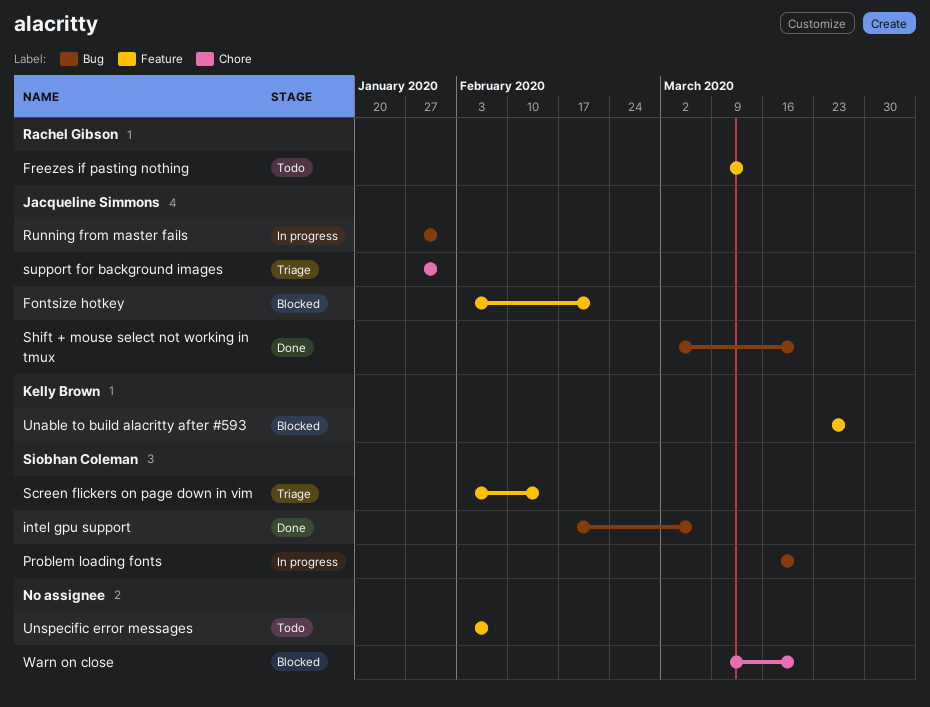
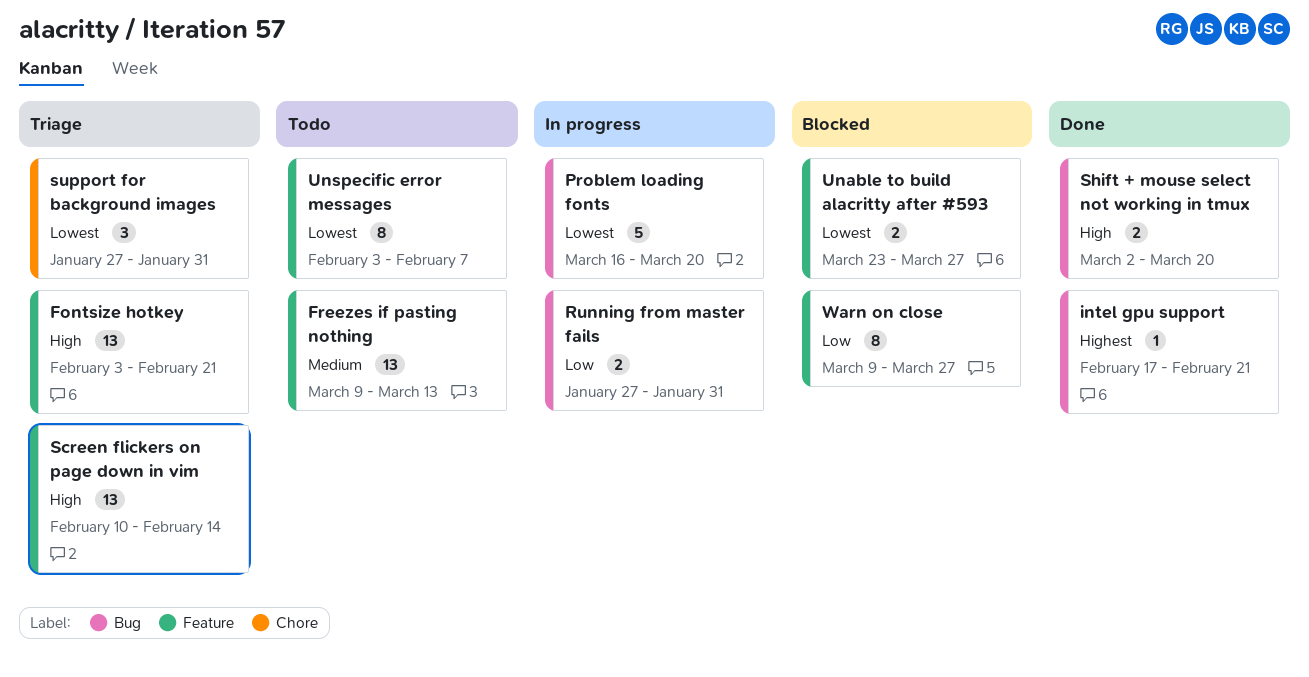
Fontsize hotkey, status: Blocked -> Triage
intel gpu support, due: Mar 6 -> Feb 21
Screen flickers on page down in vim, start: Feb 3 -> Feb 10
Warn on close, label: Chore -> Feature
Warn on close, due: Mar 20 -> Mar 27

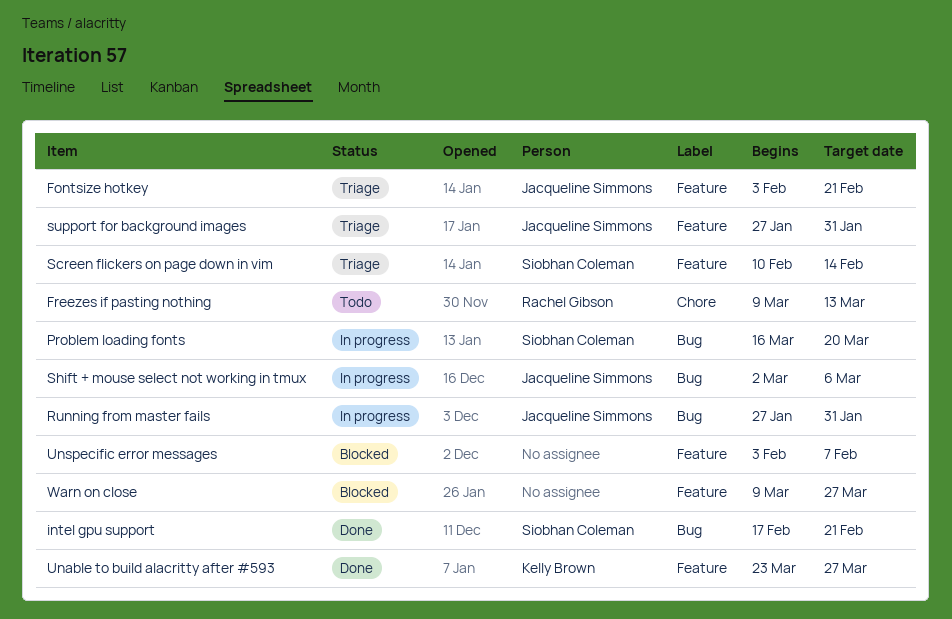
Freezes if pasting nothing, label: Feature -> Chore
Shift + mouse select not working in tmux, status: Done -> In progress
Shift + mouse select not working in tmux, due: Mar 20 -> Mar 6
support for background images, label: Chore -> Feature
Unable to build alacritty after #593, status: Blocked -> Done
Unspecific error messages, status: Todo -> Blocked

